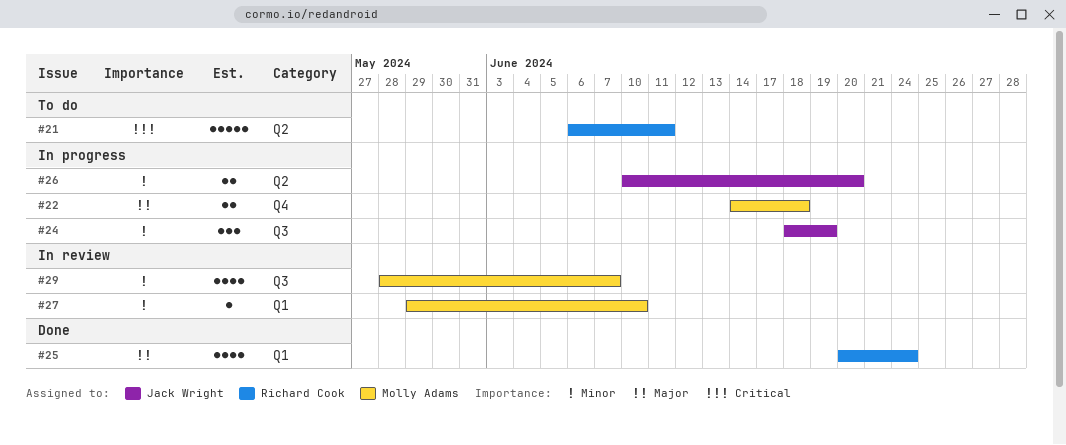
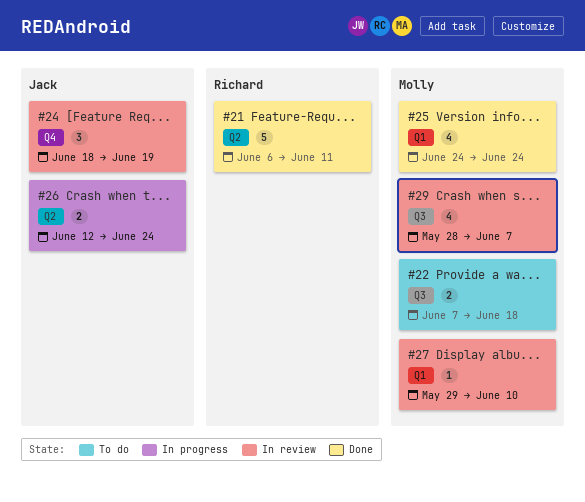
#21, status: To do -> Done
#22, status: In progress -> To do
#22, label: Q4 -> Q3
#22, start: Jun 14 -> Jun 7
#24, status: In progress -> In review
#24, label: Q3 -> Q4
#25, owner: Richard Cook -> Molly Adams
#25, start: Jun 20 -> Jun 24
#26, start: Jun 10 -> Jun 12
#26, due: Jun 20 -> Jun 24

